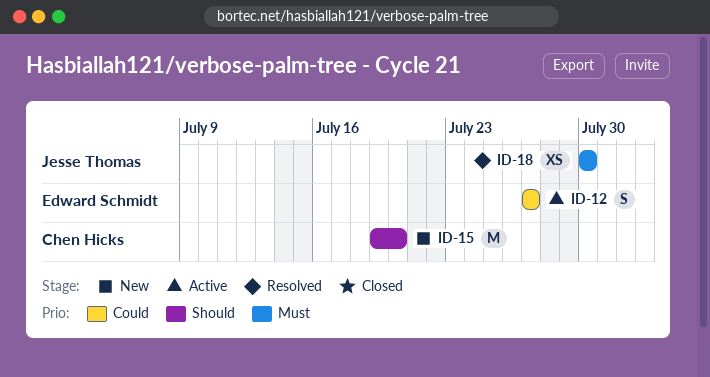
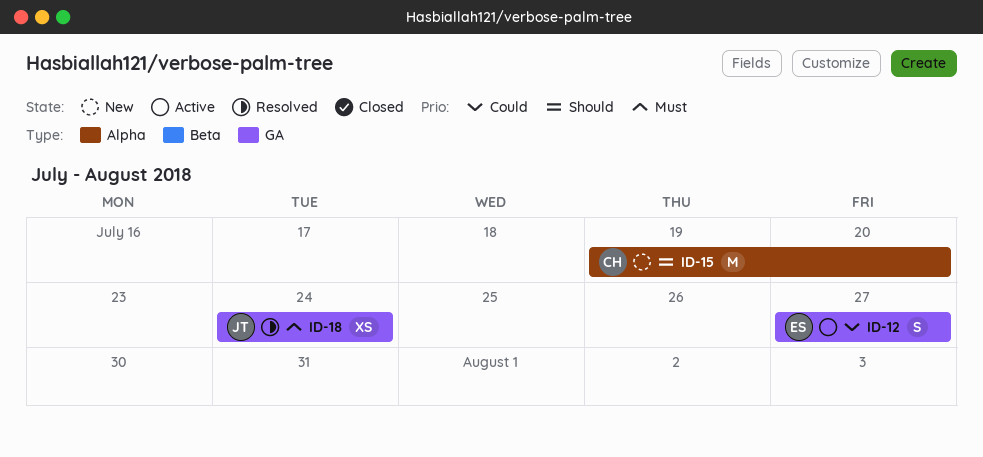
ID-18, start: Jul 30 -> Jul 24
ID-18, due: Jul 30 -> Jul 24

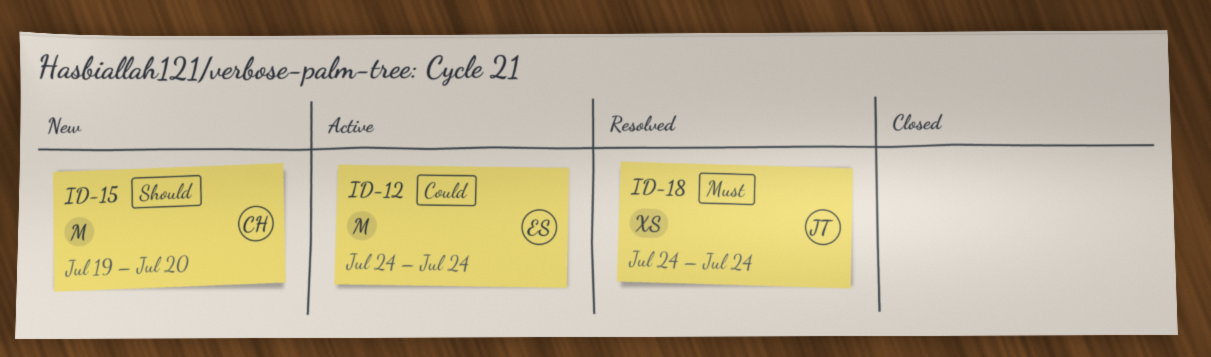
ID-12, estimate: S -> M
ID-12, start: Jul 27 -> Jul 24
ID-12, due: Jul 27 -> Jul 24

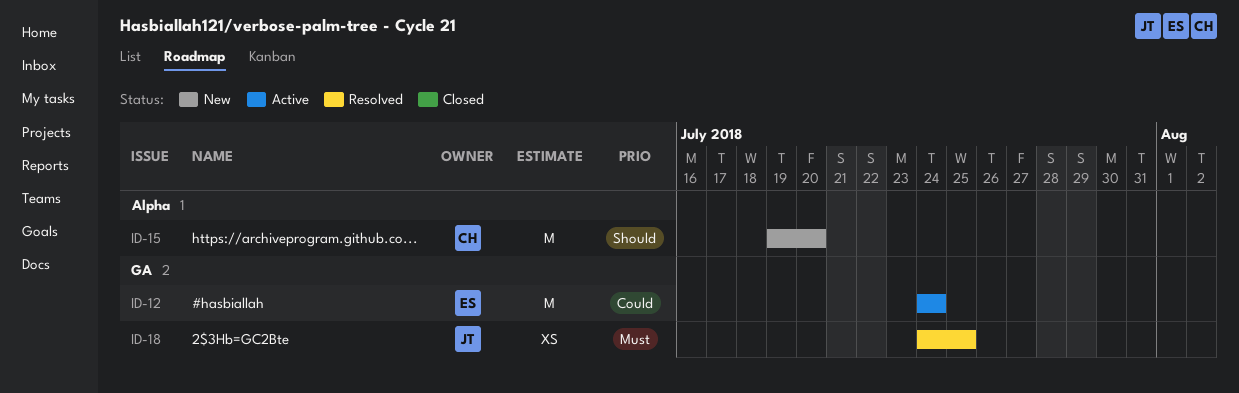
ID-18, due: Jul 24 -> Jul 25

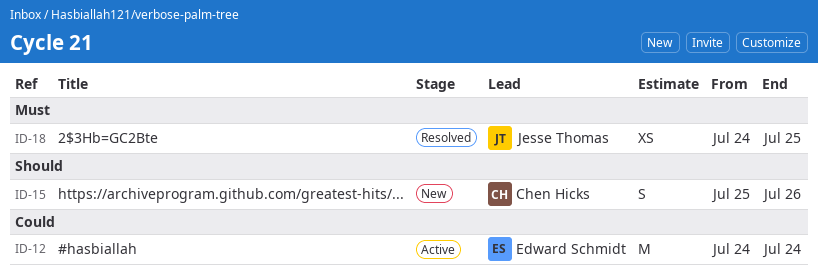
ID-15, estimate: M -> S
ID-15, start: Jul 19 -> Jul 25
ID-15, due: Jul 20 -> Jul 26

